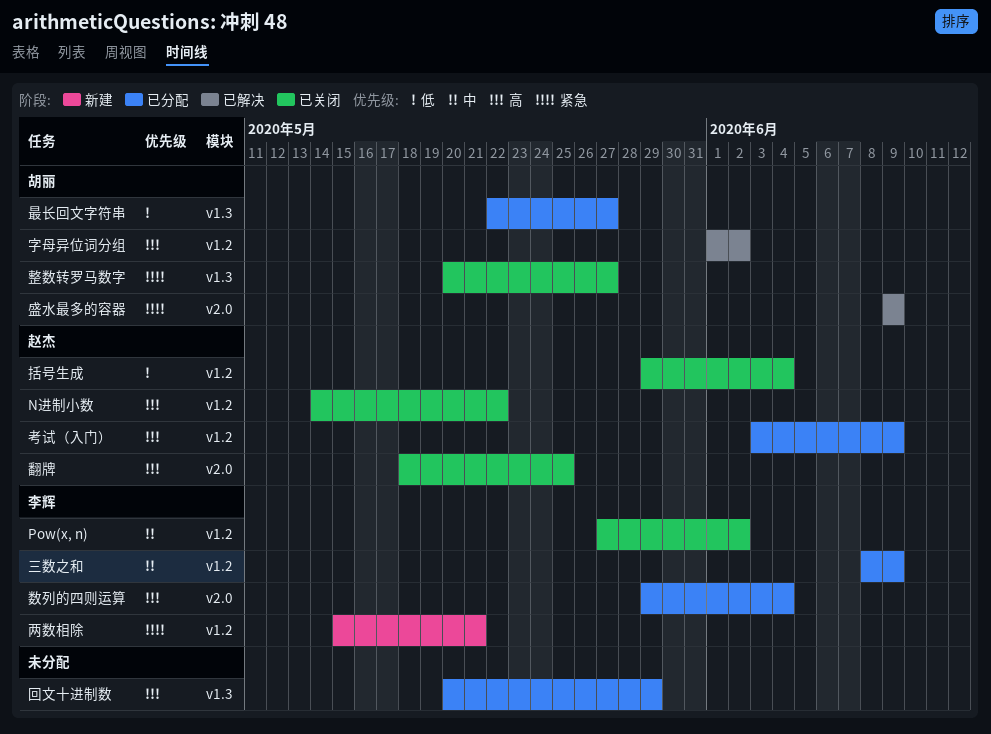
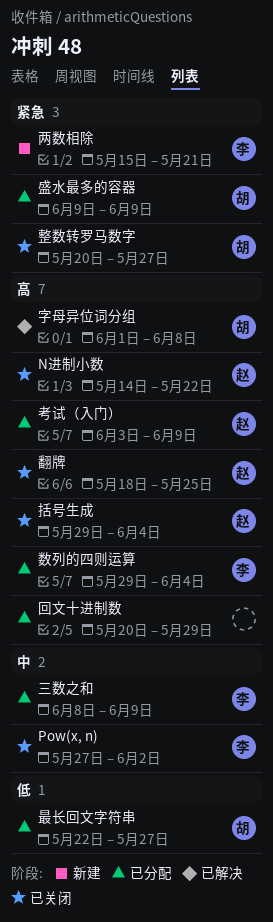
字母异位词分组, due: Jun 2 -> Jun 8
括号生成, priority: 低 -> 高
盛水最多的容器, status: 已解决 -> 已分配

